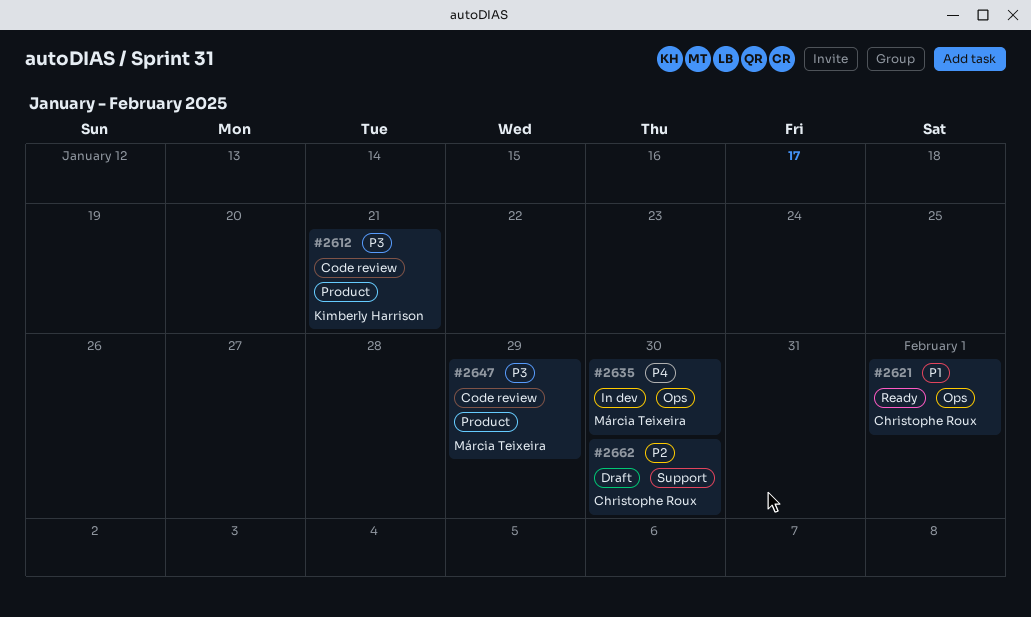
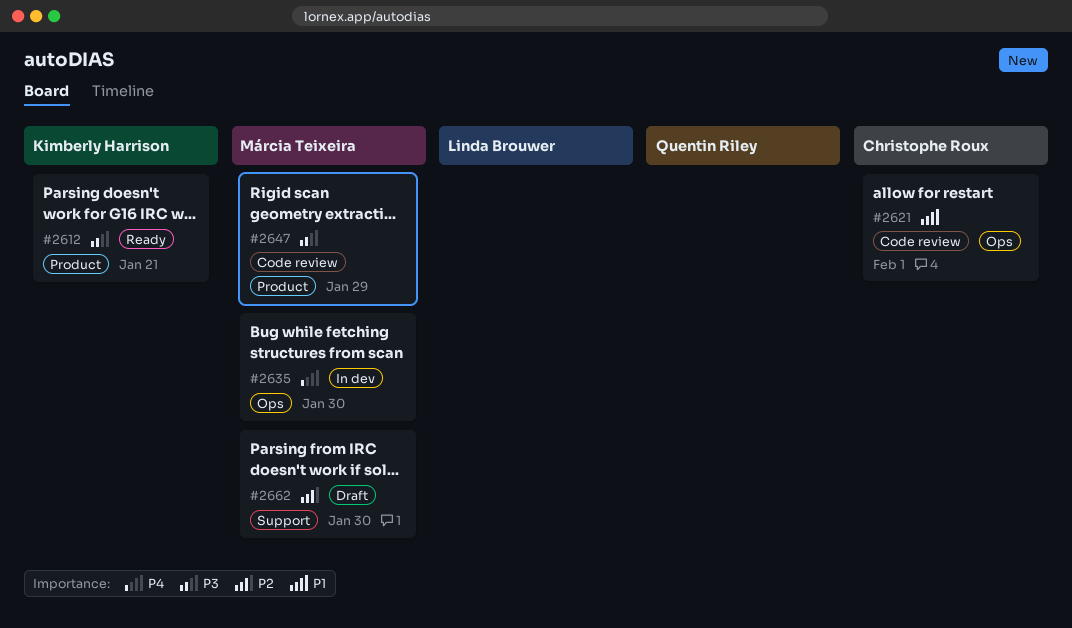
#2612, status: Code review -> Ready
#2621, status: Ready -> Code review
#2662, owner: Christophe Roux -> Márcia Teixeira

